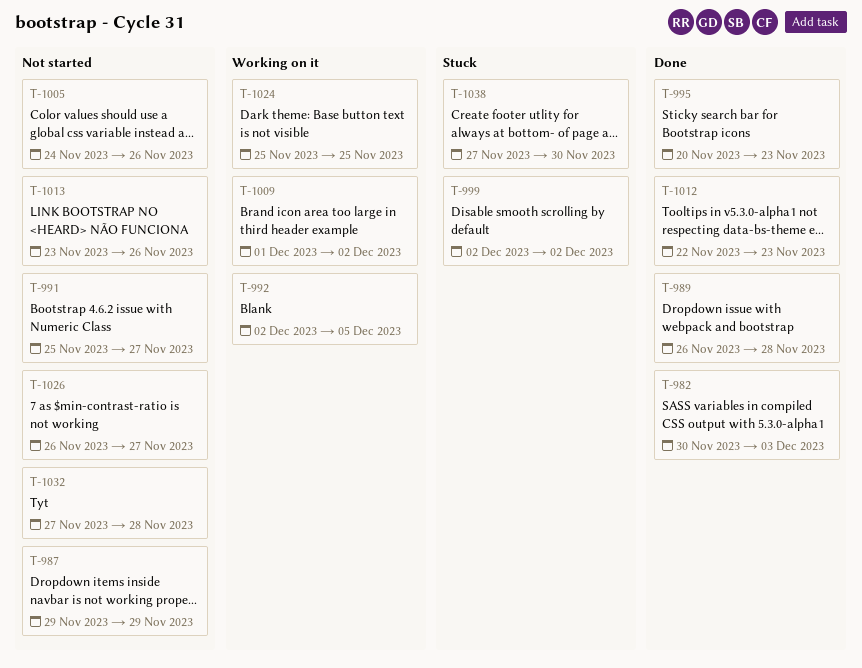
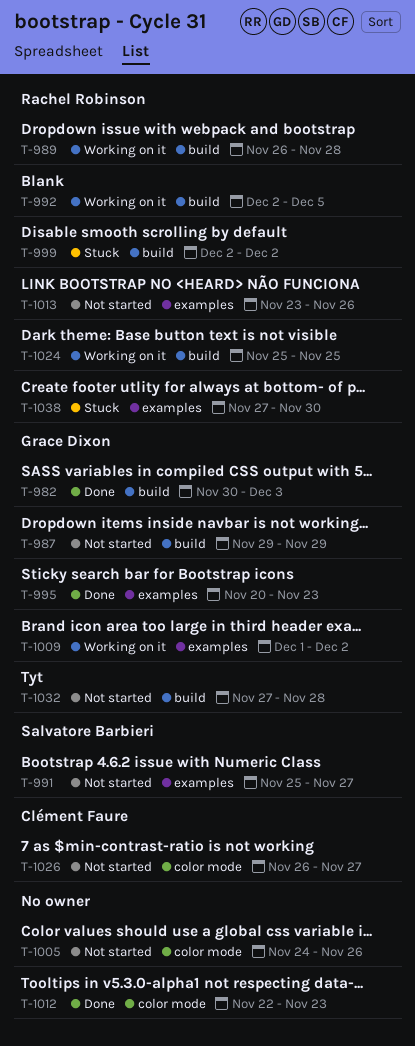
T-989, status: Done -> Working on it

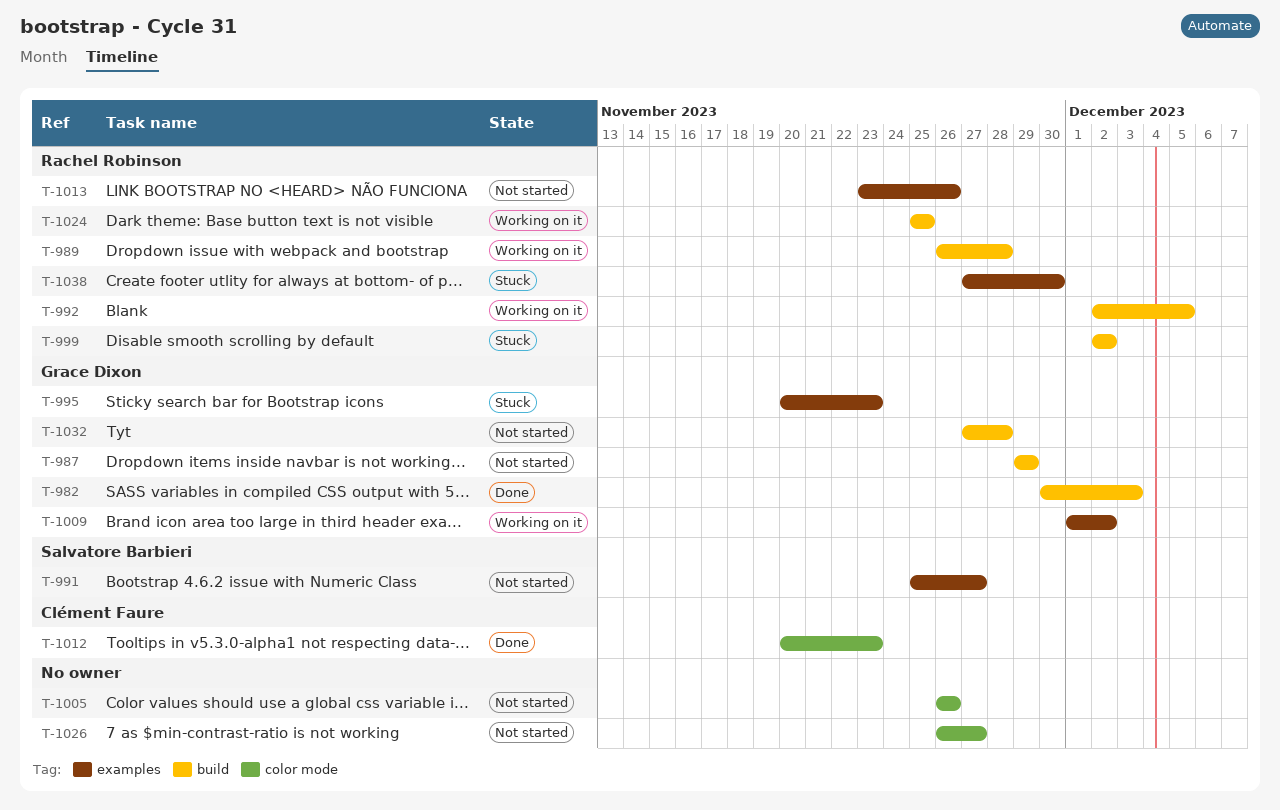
T-995, status: Done -> Stuck
T-1005, start: Nov 24 -> Nov 26
T-1012, owner: none -> Clément Faure
T-1012, start: Nov 22 -> Nov 20
T-1026, owner: Clément Faure -> none

